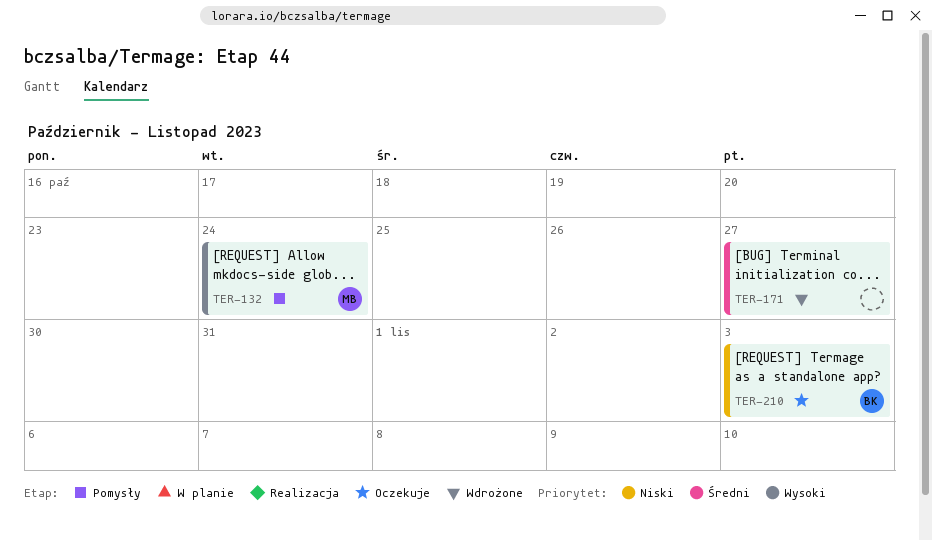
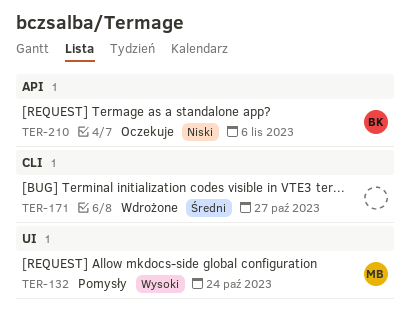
TER-210, due: Nov 3 -> Nov 6

